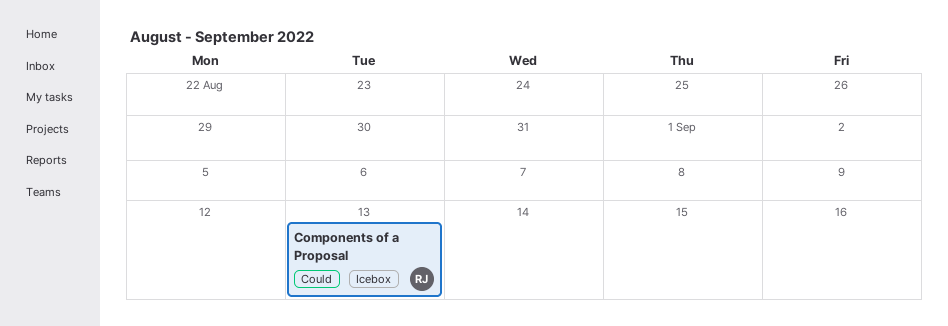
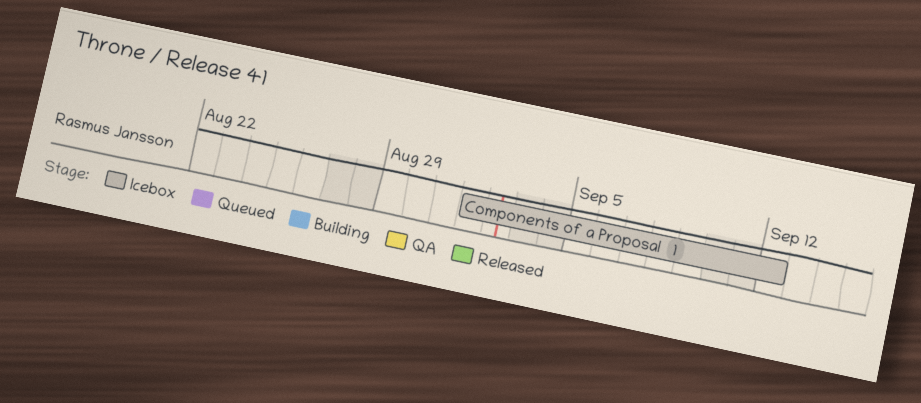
Components of a Proposal, due: Sep 13 -> Sep 12

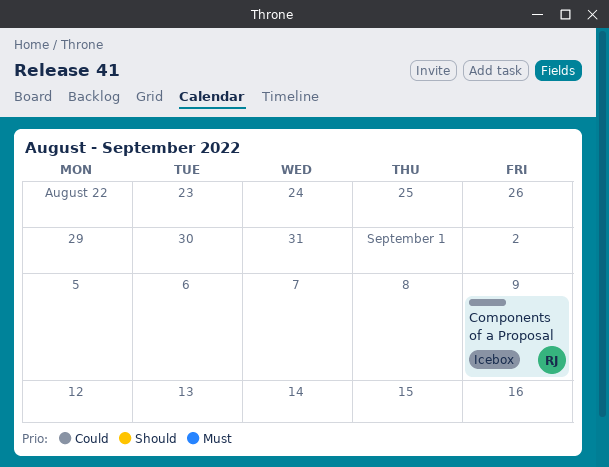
Components of a Proposal, due: Sep 12 -> Sep 9

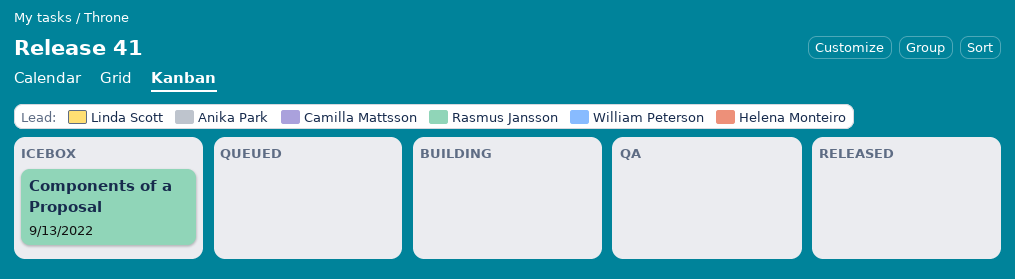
Components of a Proposal, due: Sep 9 -> Sep 13

